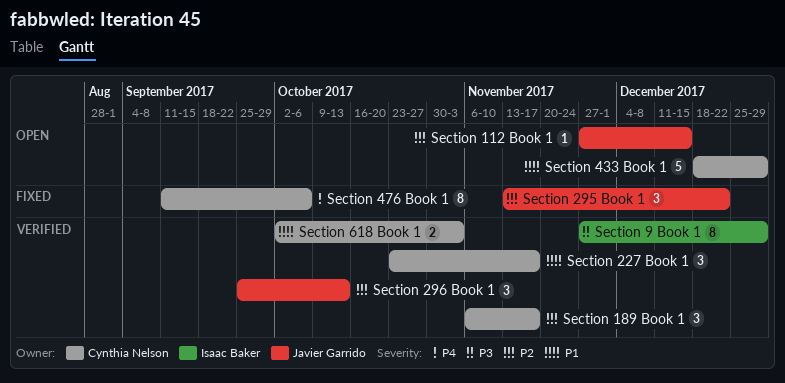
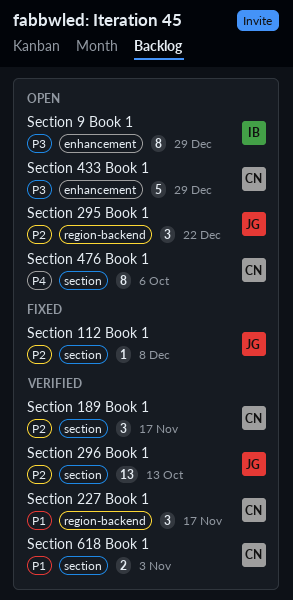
Section 112 Book 1, status: Open -> Fixed
Section 112 Book 1, due: Dec 15 -> Dec 8
Section 295 Book 1, status: Fixed -> Open
Section 296 Book 1, estimate: 3 -> 13
Section 433 Book 1, priority: P1 -> P3
Section 476 Book 1, status: Fixed -> Open
Section 9 Book 1, status: Verified -> Open

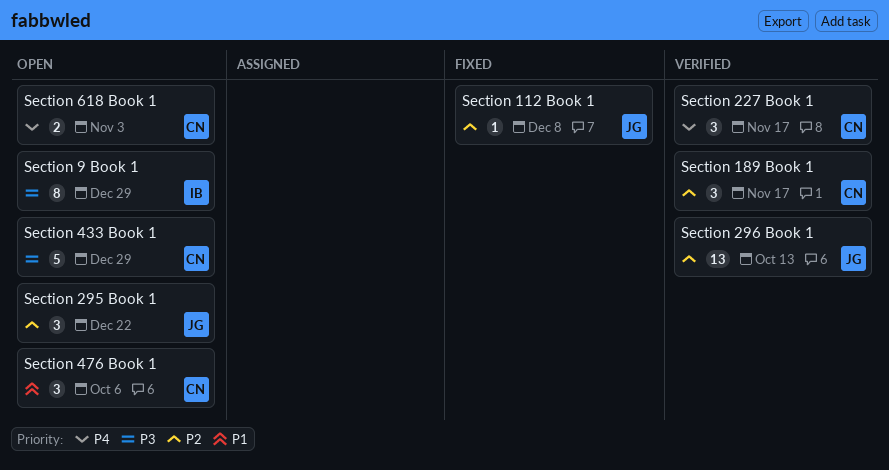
Section 227 Book 1, priority: P1 -> P4
Section 476 Book 1, priority: P4 -> P1
Section 476 Book 1, estimate: 8 -> 3
Section 618 Book 1, status: Verified -> Open
Section 618 Book 1, priority: P1 -> P4

